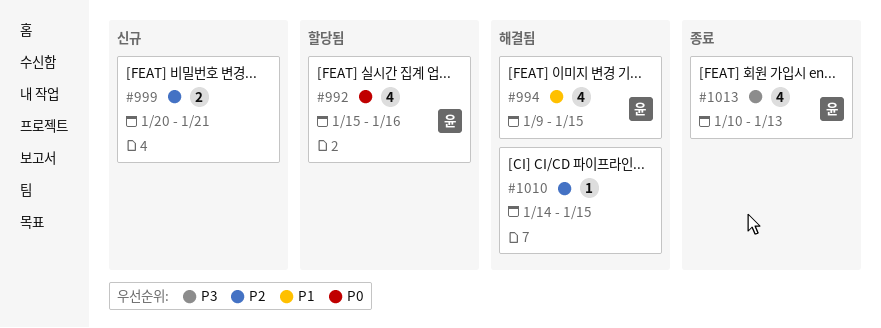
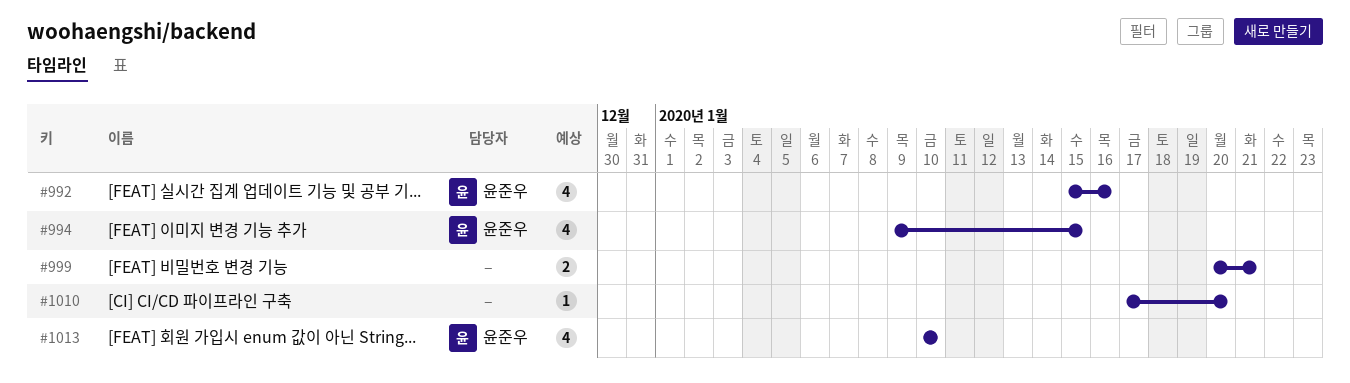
#1010, start: Jan 14 -> Jan 17
#1010, due: Jan 15 -> Jan 20
#1013, due: Jan 13 -> Jan 10

